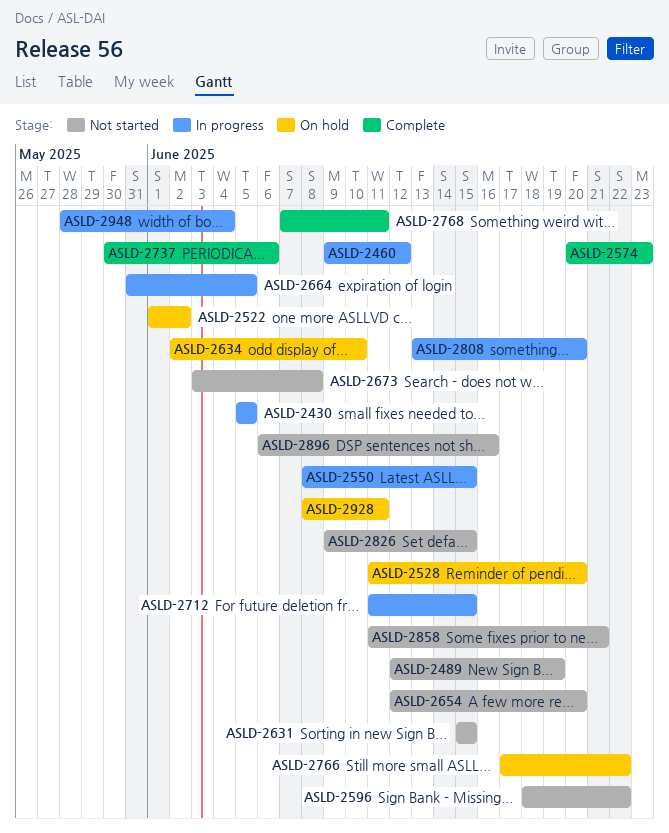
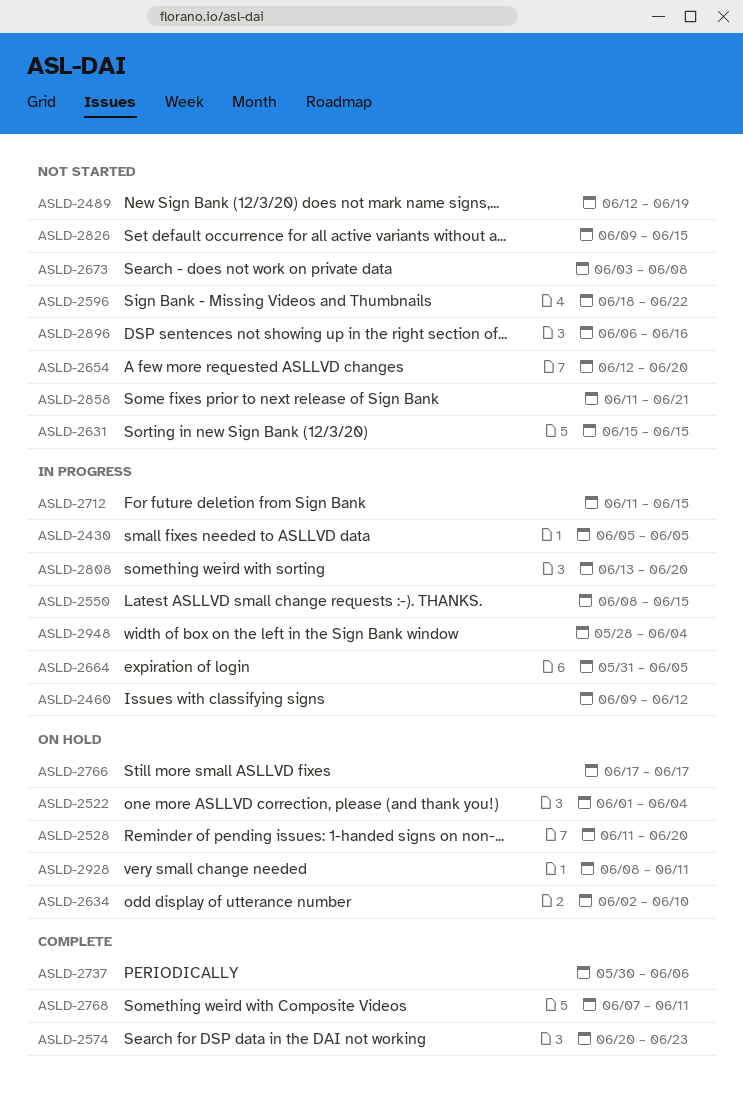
ASLD-2522, due: Jun 2 -> Jun 4
ASLD-2766, due: Jun 22 -> Jun 17

